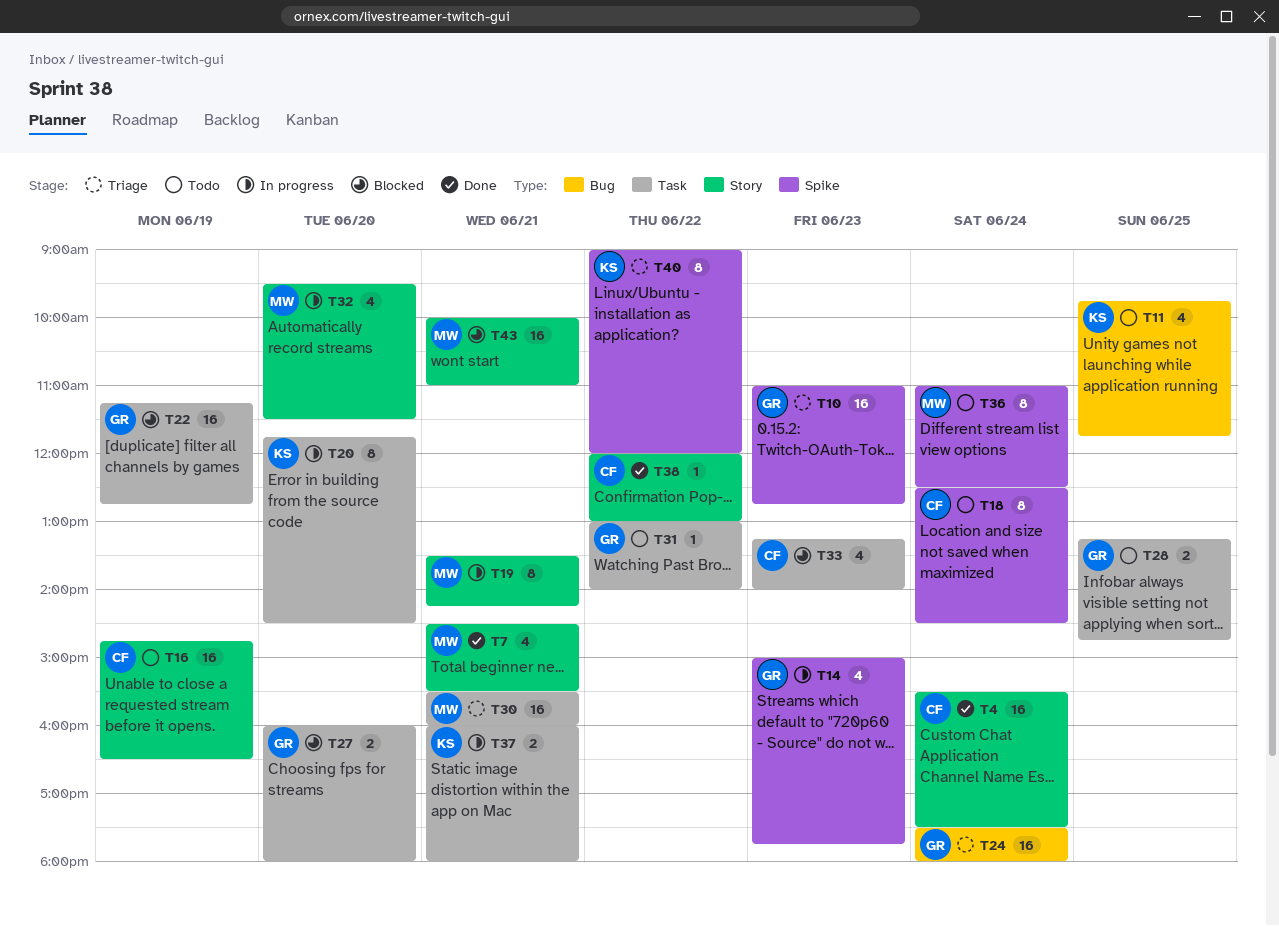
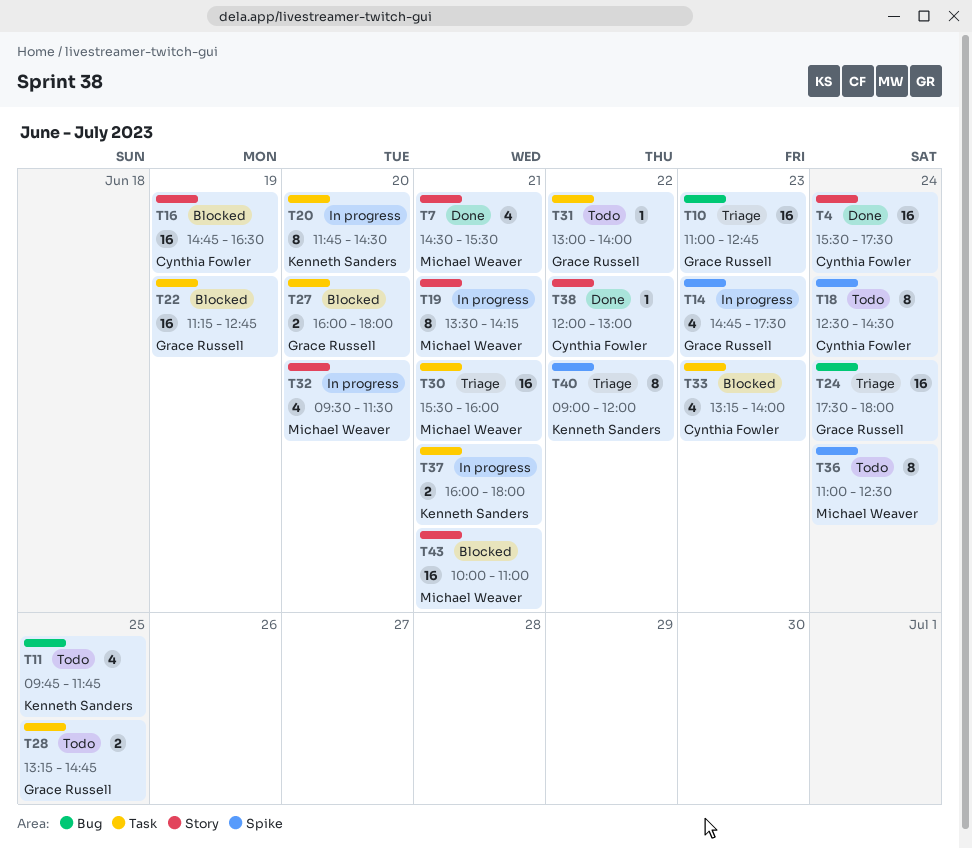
T10, label: Spike -> Bug
T14, begins: 15:00 -> 14:45
T14, ends: 17:45 -> 17:30
T16, status: Todo -> Blocked

